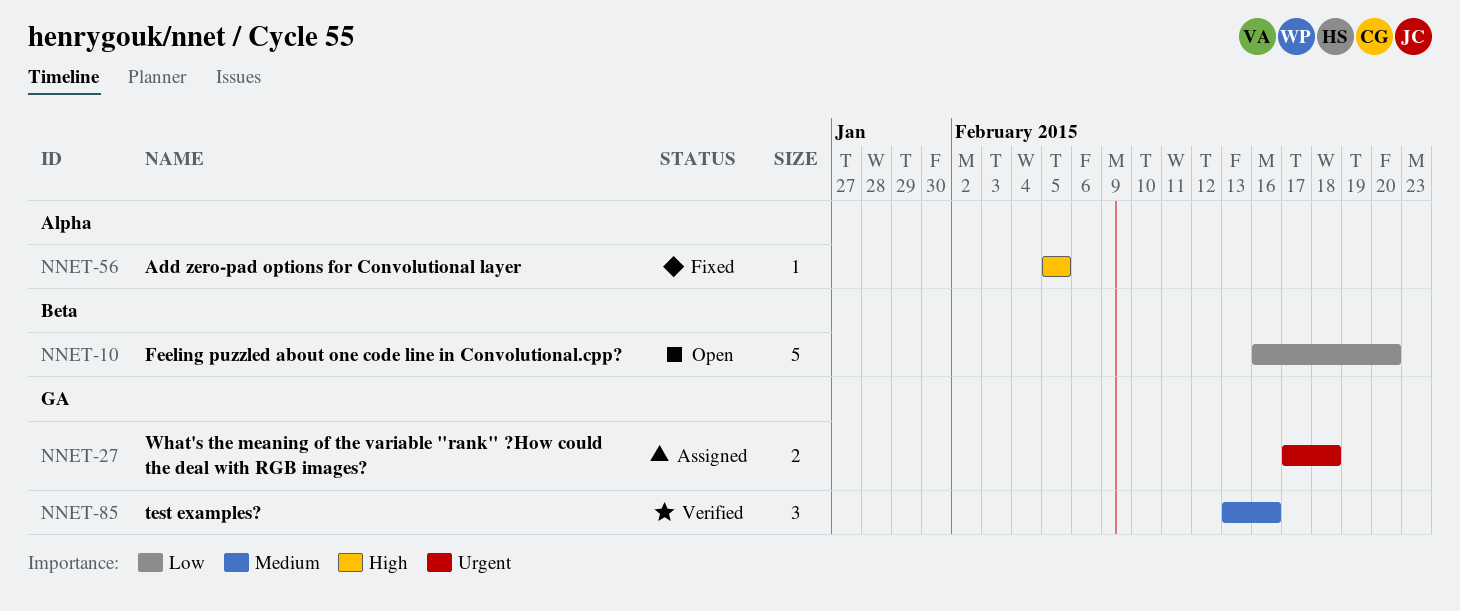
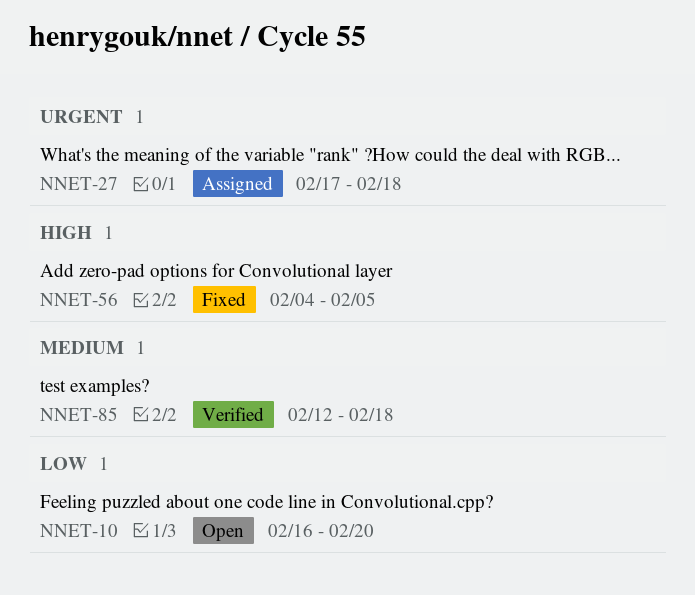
NNET-56, start: Feb 5 -> Feb 4
NNET-85, start: Feb 13 -> Feb 12
NNET-85, due: Feb 16 -> Feb 18

